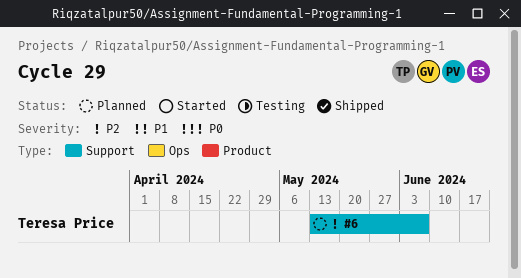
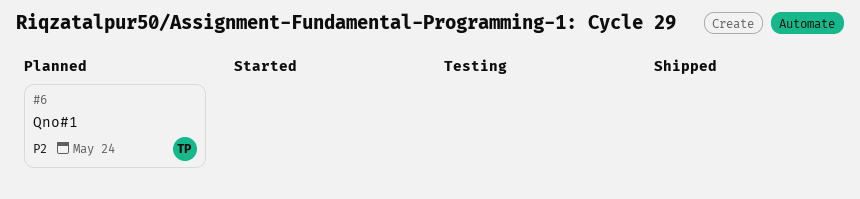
#6, due: Jun 7 -> May 24

